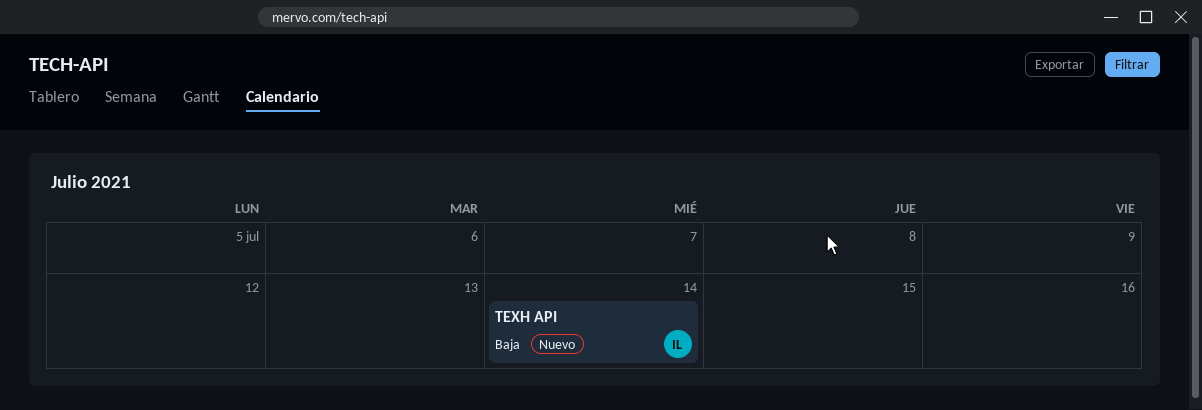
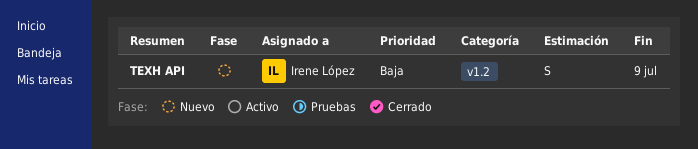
TEXH API, due: Jul 14 -> Jul 9

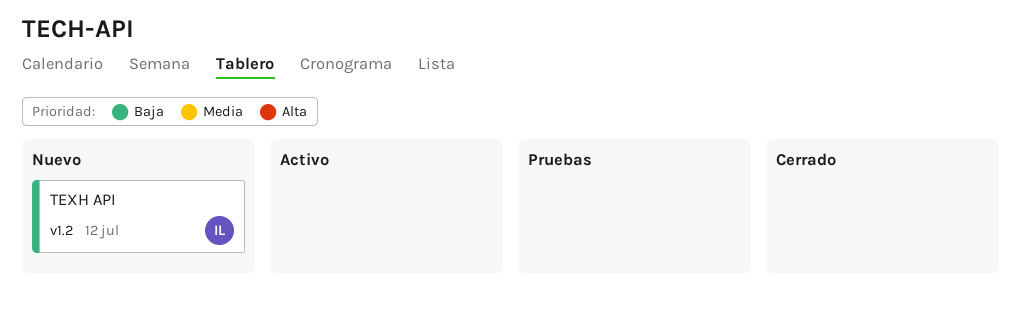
TEXH API, due: Jul 9 -> Jul 12

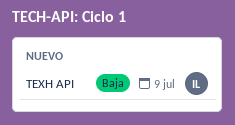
TEXH API, due: Jul 12 -> Jul 9

